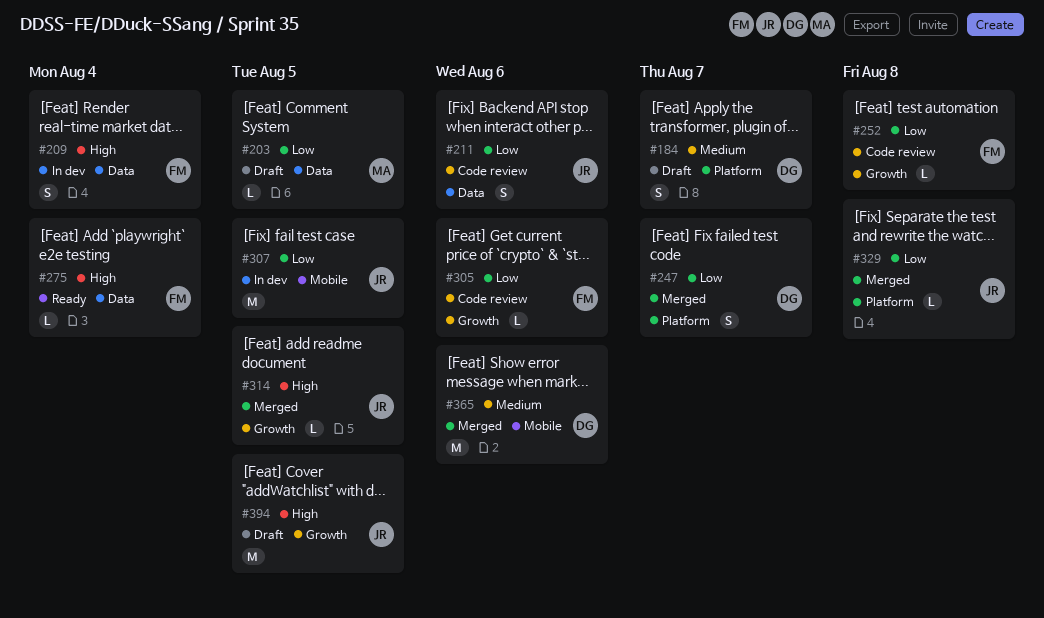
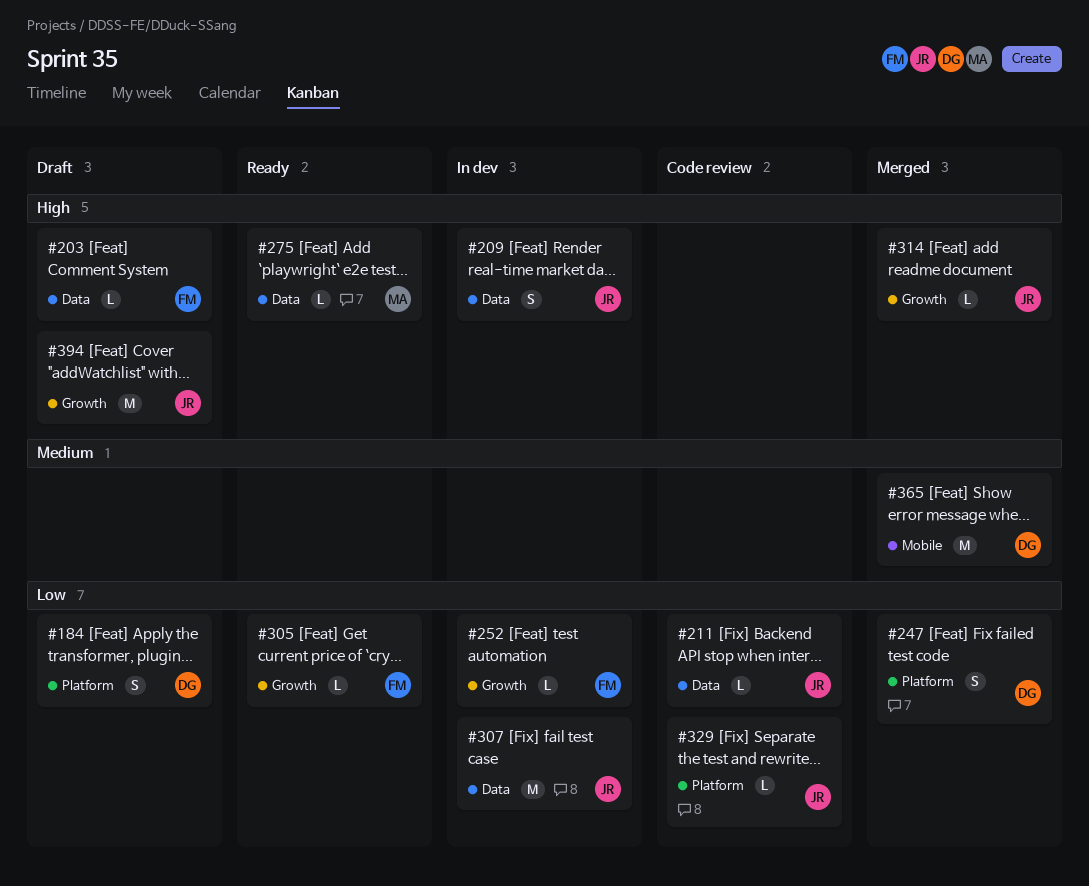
#184, priority: Medium -> Low
#203, owner: MA -> FM
#203, priority: Low -> High
#209, owner: FM -> JR
#211, estimate: S -> L
#252, status: Code review -> In dev
#275, owner: FM -> MA
#305, status: Code review -> Ready
#307, label: Mobile -> Data
#329, status: Merged -> Code review

